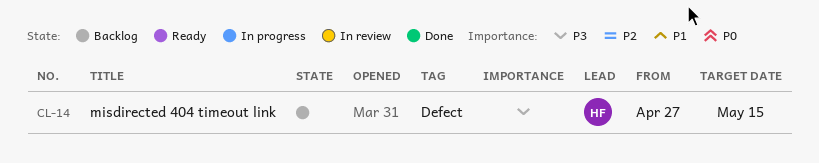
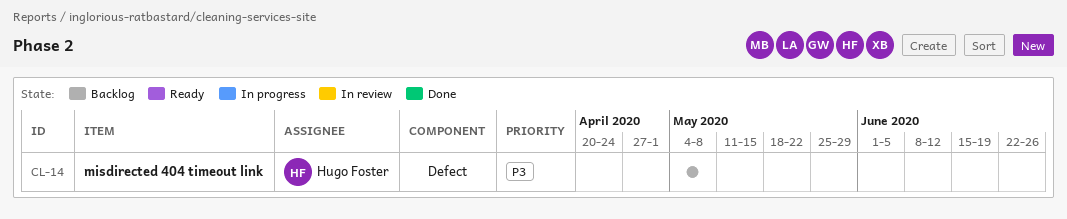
CL-14, start: Apr 27 -> May 4
CL-14, due: May 15 -> May 8

